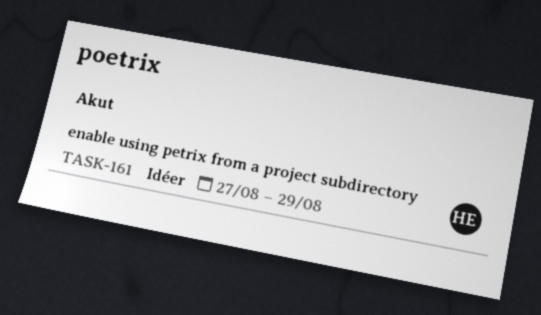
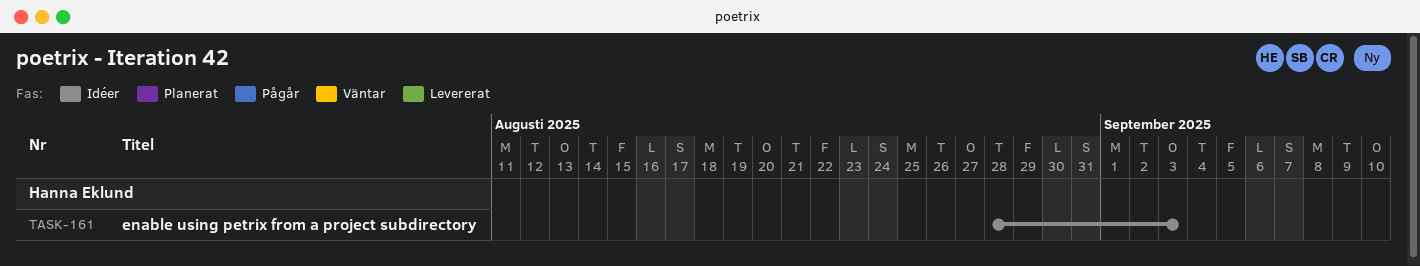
TASK-161, start: Aug 27 -> Aug 28
TASK-161, due: Aug 29 -> Sep 3

